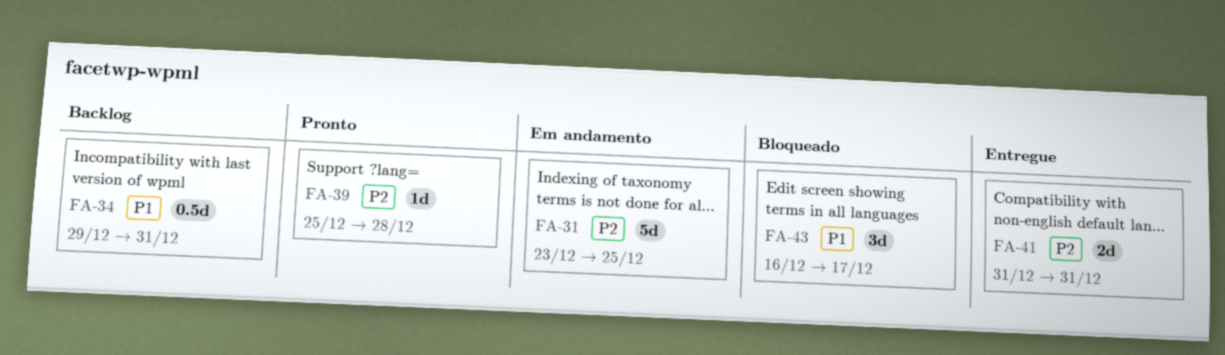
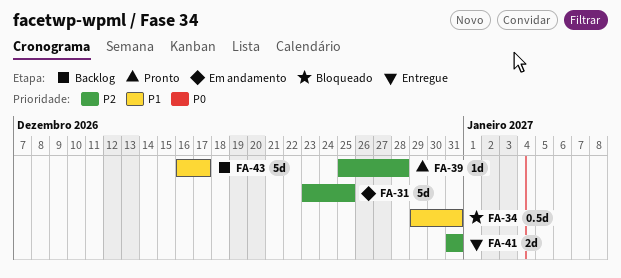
FA-34, status: Backlog -> Bloqueado
FA-43, status: Bloqueado -> Backlog
FA-43, estimate: 3d -> 5d

